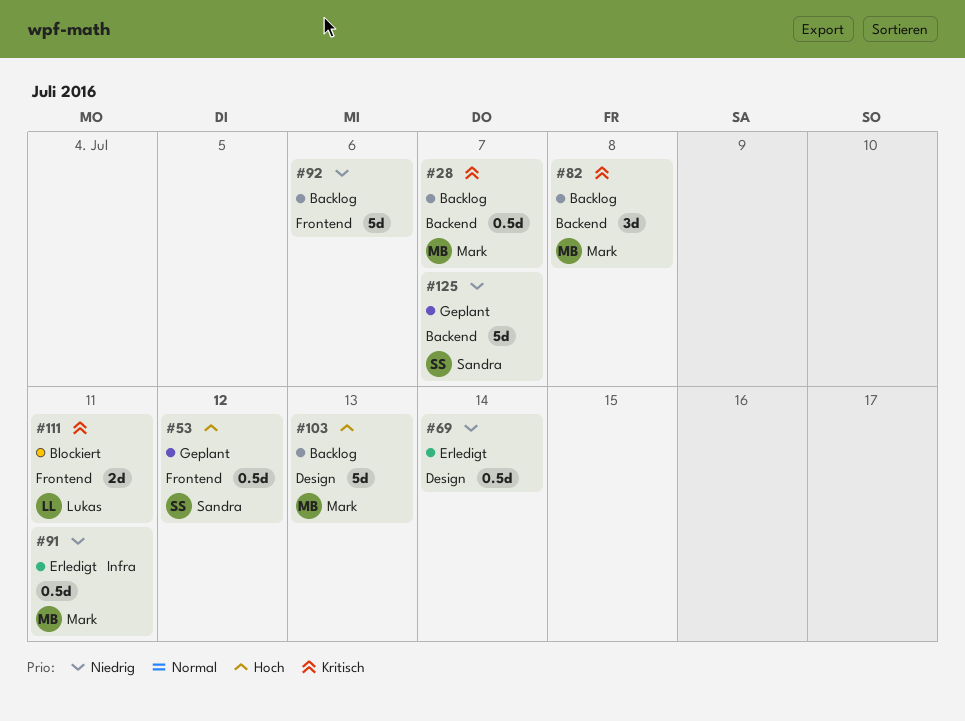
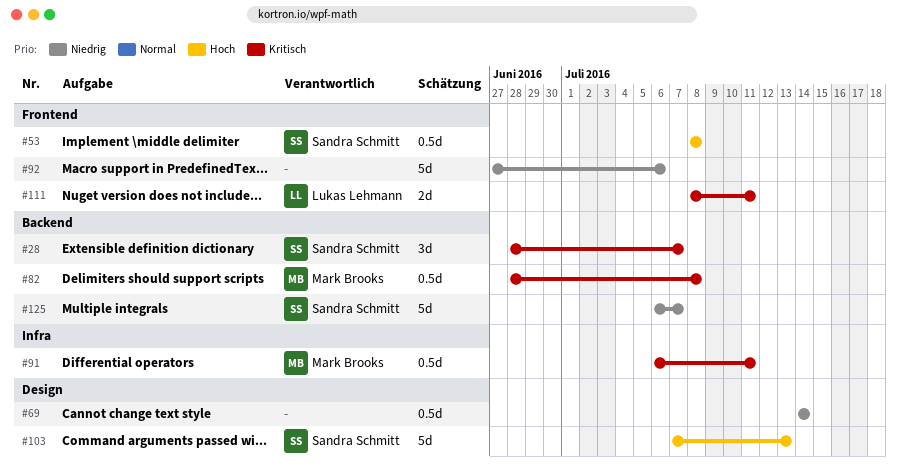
#28, owner: Mark Brooks -> Sandra Schmitt
#28, estimate: 0.5d -> 3d
#53, due: Jul 12 -> Jul 8
#82, estimate: 3d -> 0.5d
#91, priority: Niedrig -> Kritisch
#103, owner: Mark Brooks -> Sandra Schmitt

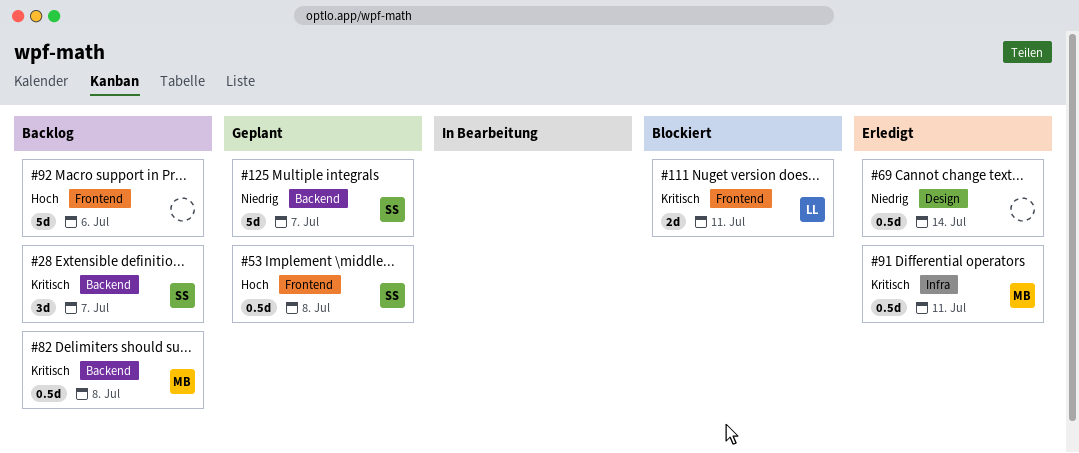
#92, priority: Niedrig -> Hoch
#103: present -> none

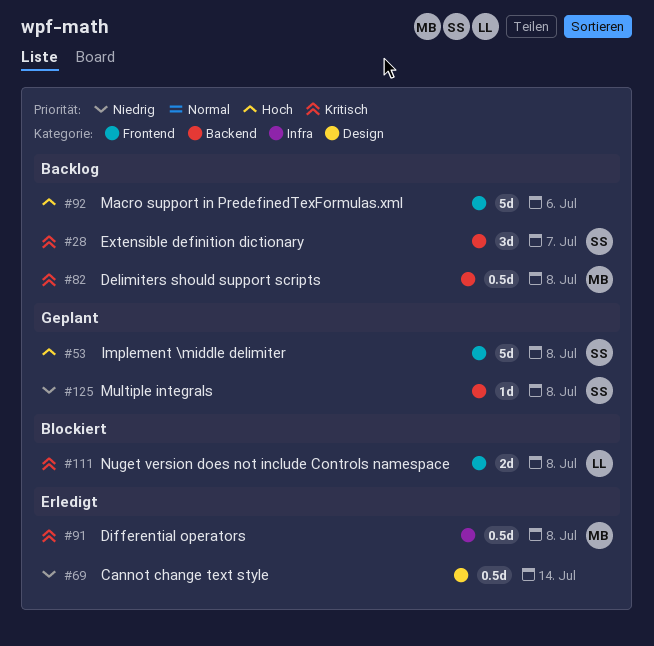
#53, estimate: 0.5d -> 5d
#91, due: Jul 11 -> Jul 8
#111, due: Jul 11 -> Jul 8
#125, estimate: 5d -> 1d
#125, due: Jul 7 -> Jul 8

